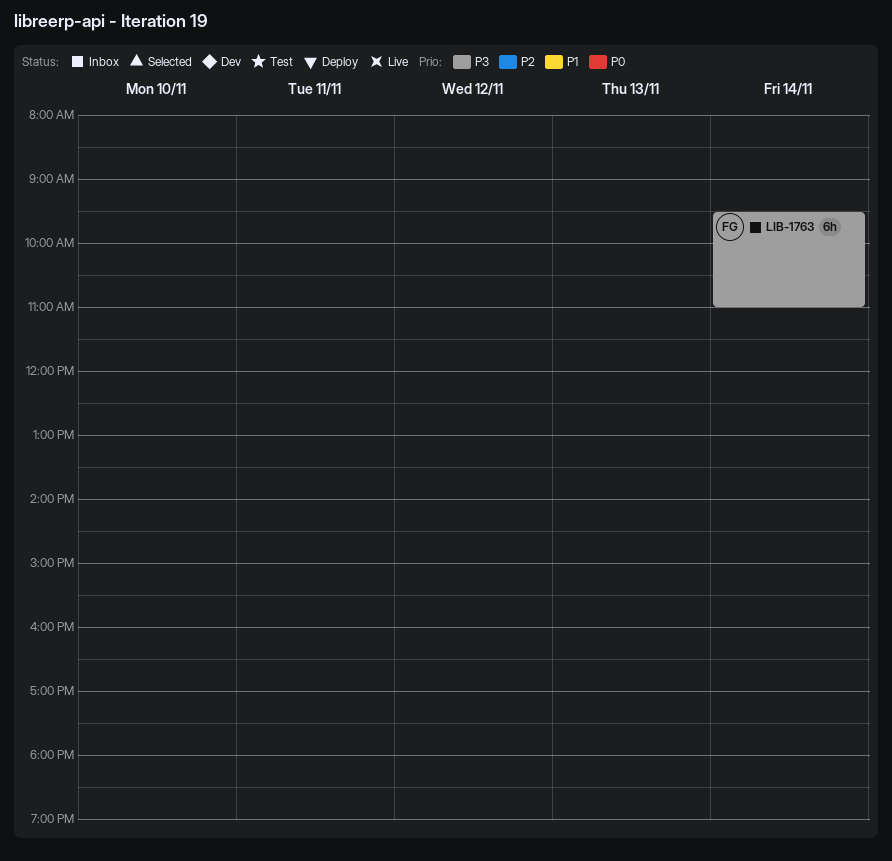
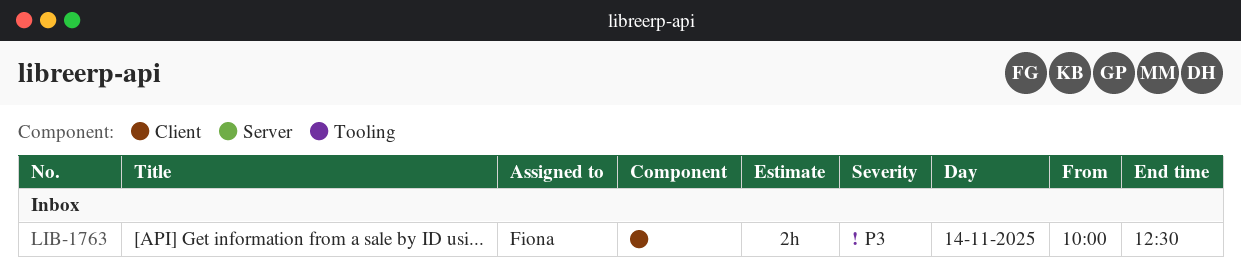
LIB-1763, estimate: 6h -> 2h
LIB-1763, begins: 09:30 -> 10:00
LIB-1763, ends: 11:00 -> 12:30

